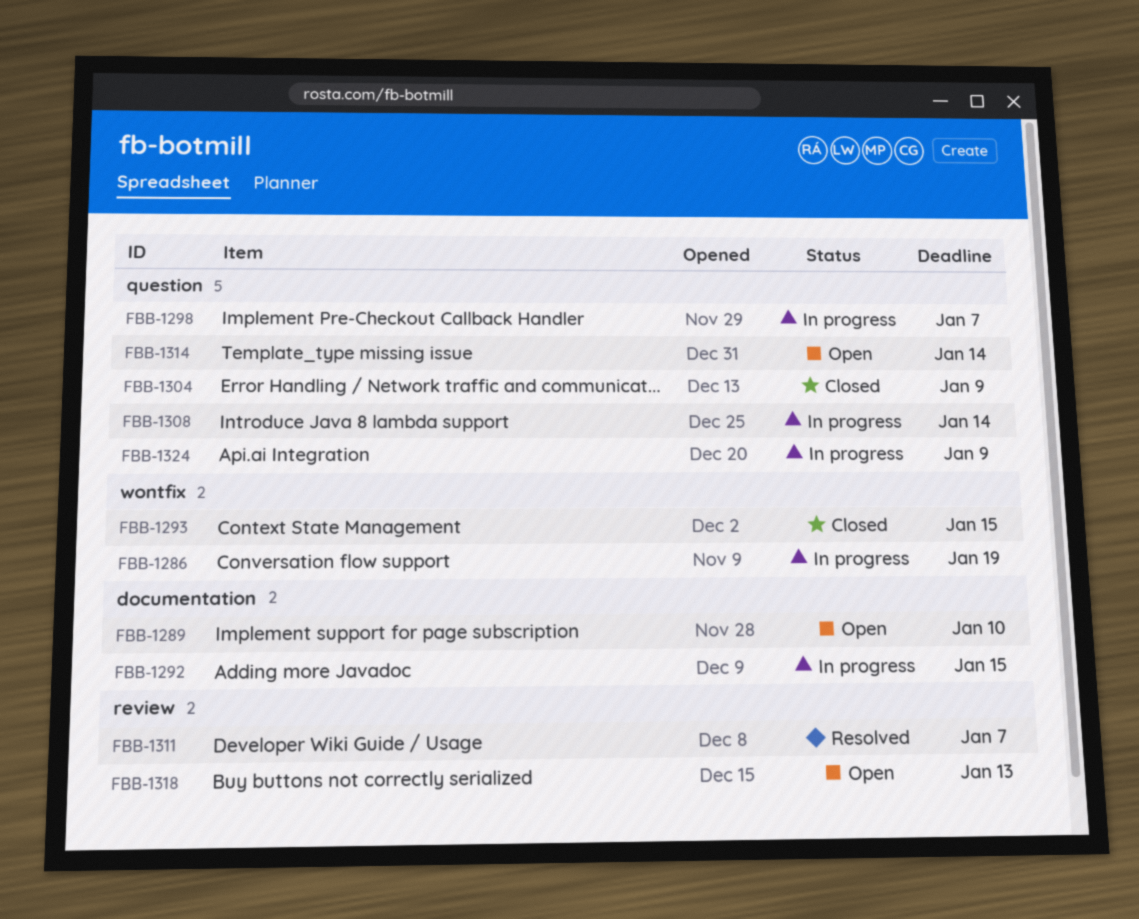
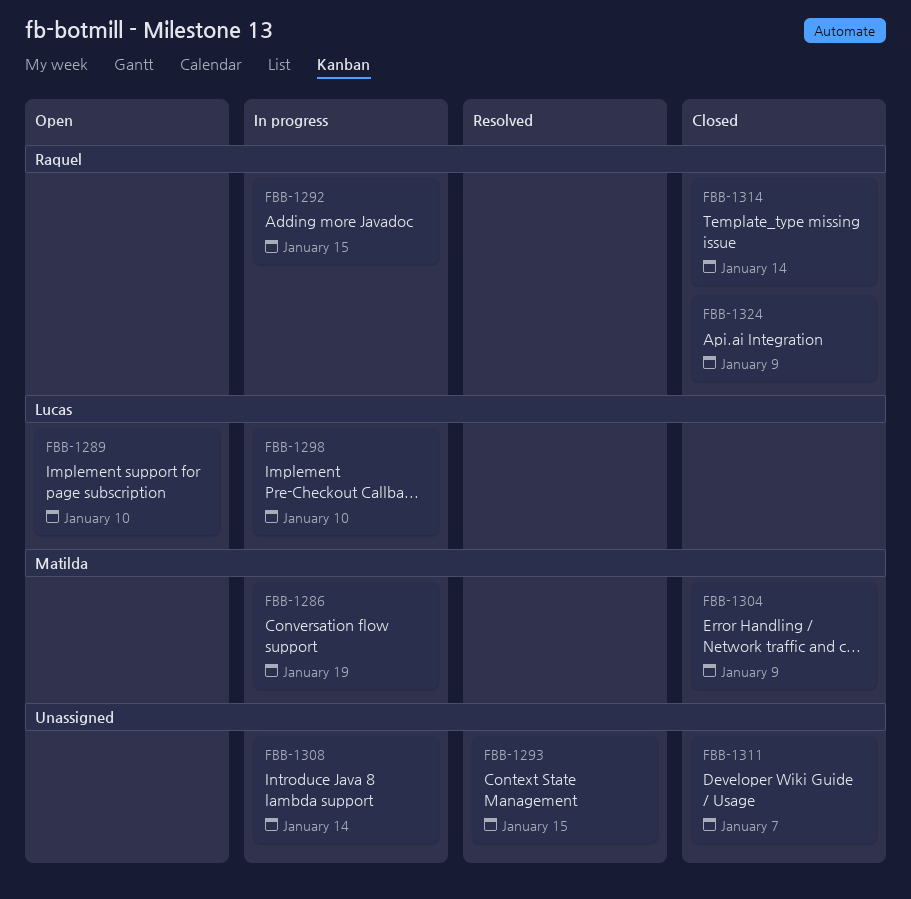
FBB-1293, status: Closed -> Resolved
FBB-1298, due: Jan 7 -> Jan 10
FBB-1311, status: Resolved -> Closed
FBB-1314, status: Open -> Closed
FBB-1318: present -> none
FBB-1324, status: In progress -> Closed

